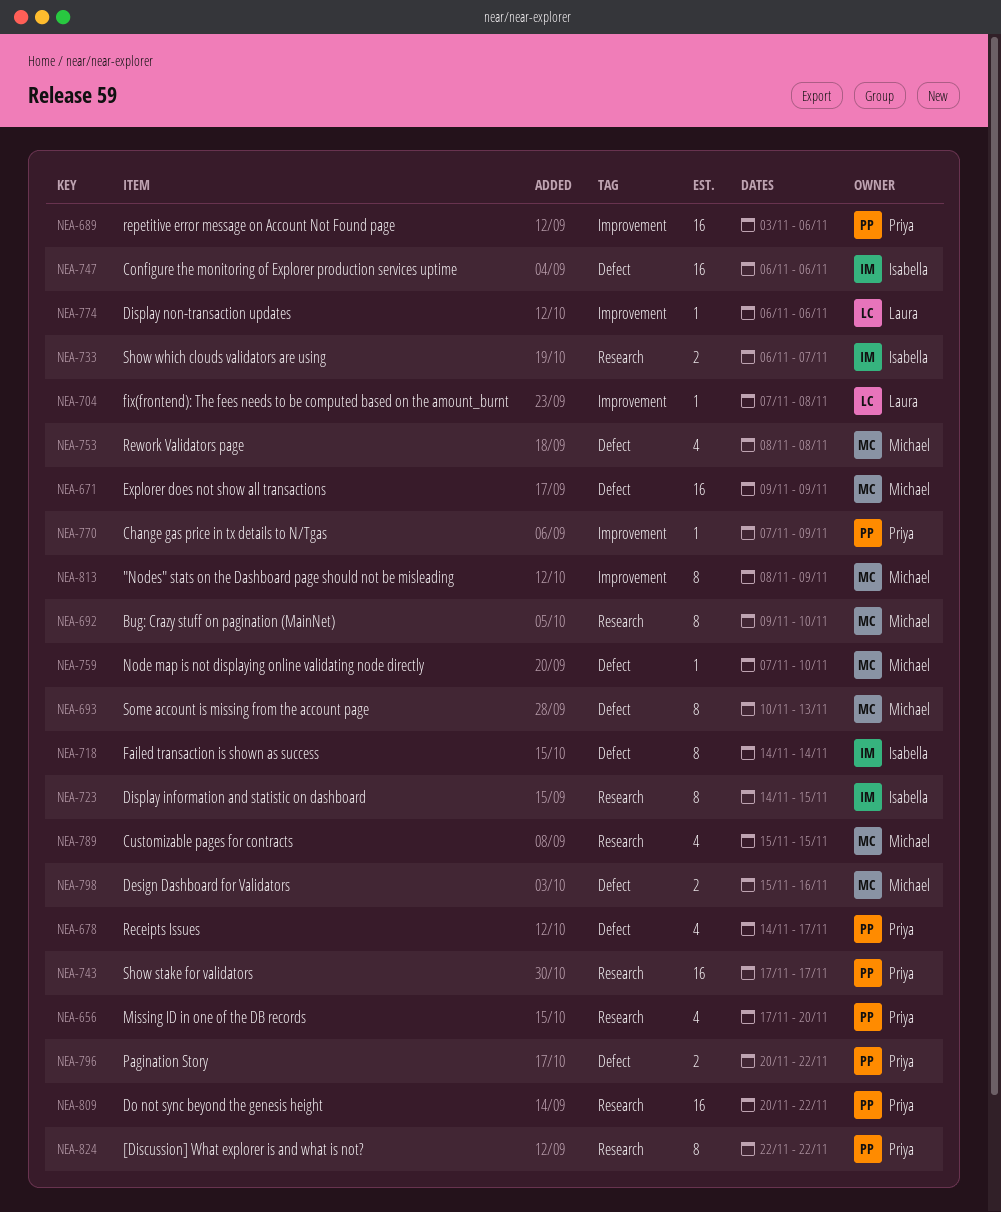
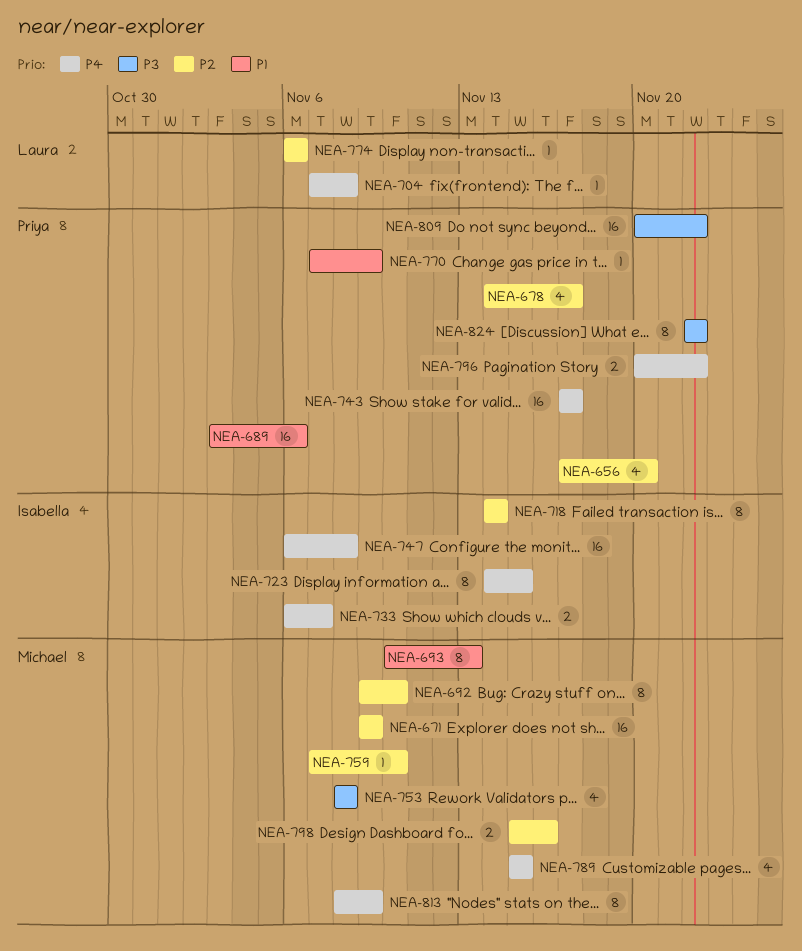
NEA-747, due: Nov 6 -> Nov 8

